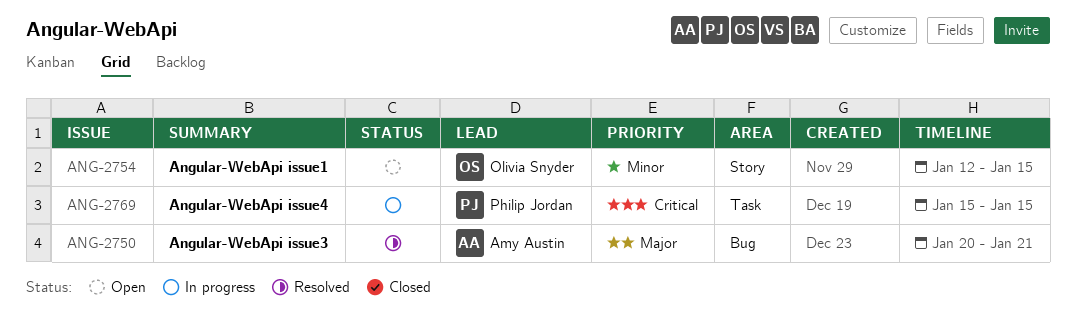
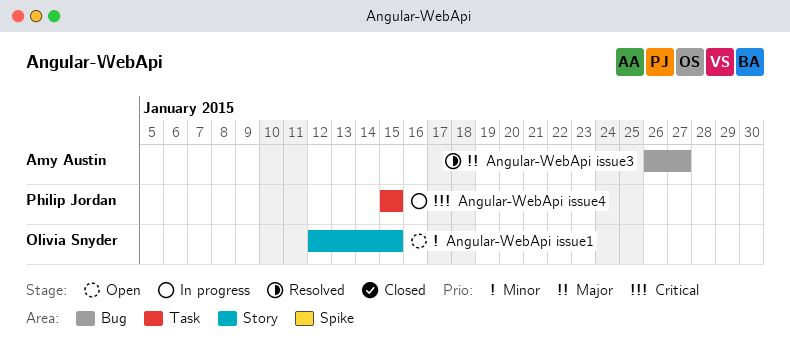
Angular-WebApi issue3, start: Jan 20 -> Jan 26
Angular-WebApi issue3, due: Jan 21 -> Jan 27

